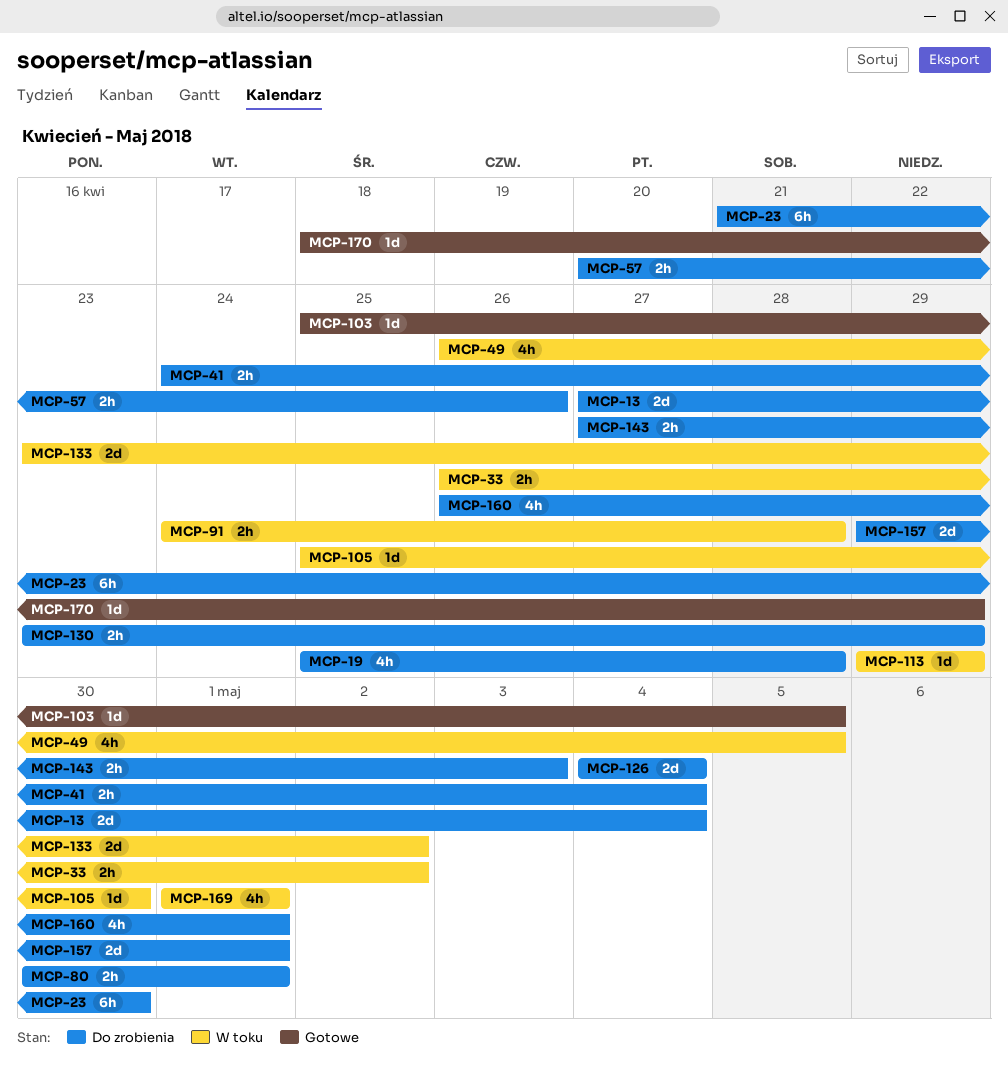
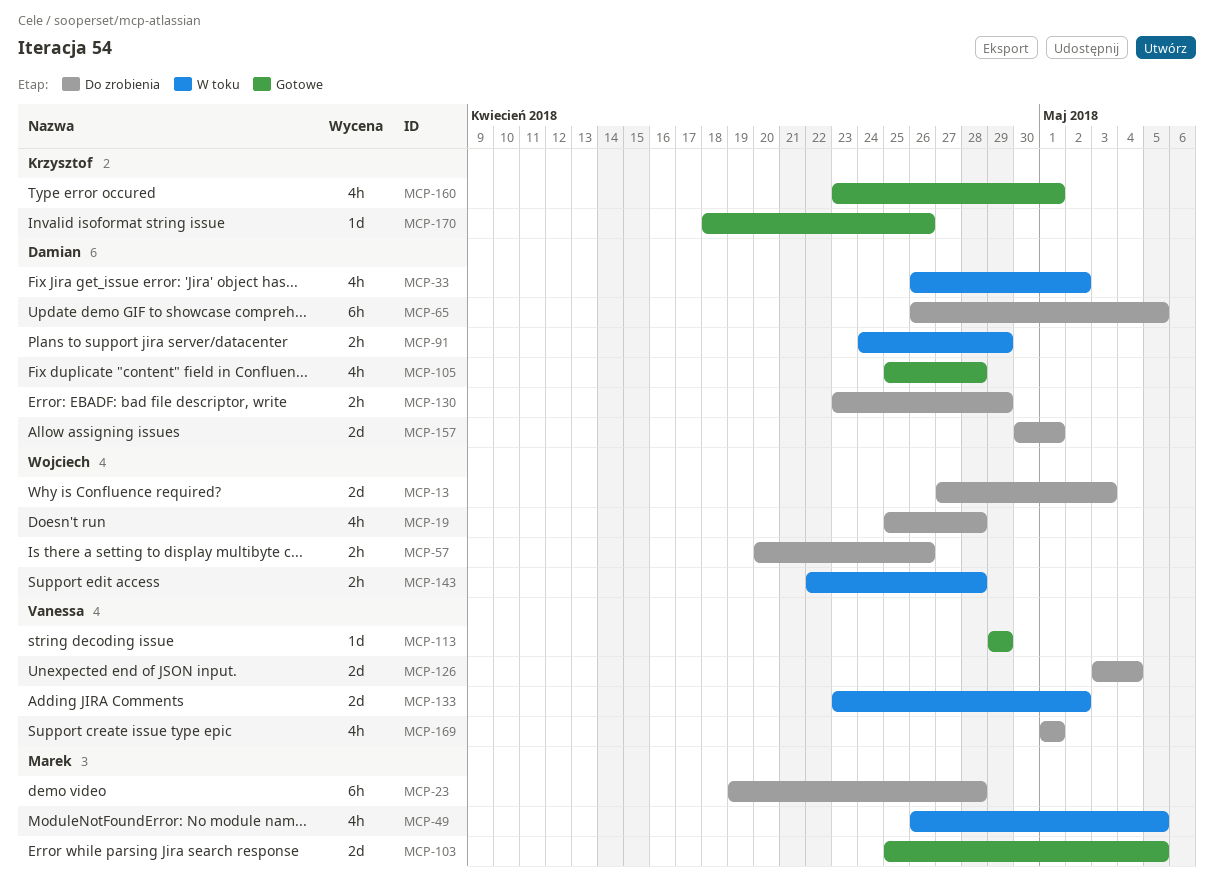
MCP-13, due: May 4 -> May 3
MCP-23, start: Apr 21 -> Apr 19
MCP-23, due: Apr 30 -> Apr 28
MCP-33, estimate: 2h -> 4h
MCP-41: present -> none
MCP-65: none -> present
MCP-80: present -> none
MCP-91, due: Apr 28 -> Apr 29
MCP-103, estimate: 1d -> 2d
MCP-105, status: W toku -> Gotowe
MCP-105, estimate: 1d -> 4h
MCP-105, due: Apr 30 -> Apr 28
MCP-113, status: W toku -> Gotowe
MCP-126, start: May 4 -> May 3
MCP-143, status: Do zrobienia -> W toku
MCP-143, start: Apr 27 -> Apr 22
MCP-143, due: May 3 -> Apr 28
MCP-157, start: Apr 29 -> Apr 30
MCP-160, status: Do zrobienia -> Gotowe
MCP-160, start: Apr 26 -> Apr 23
MCP-169, status: W toku -> Do zrobienia
MCP-170, due: Apr 29 -> Apr 26

